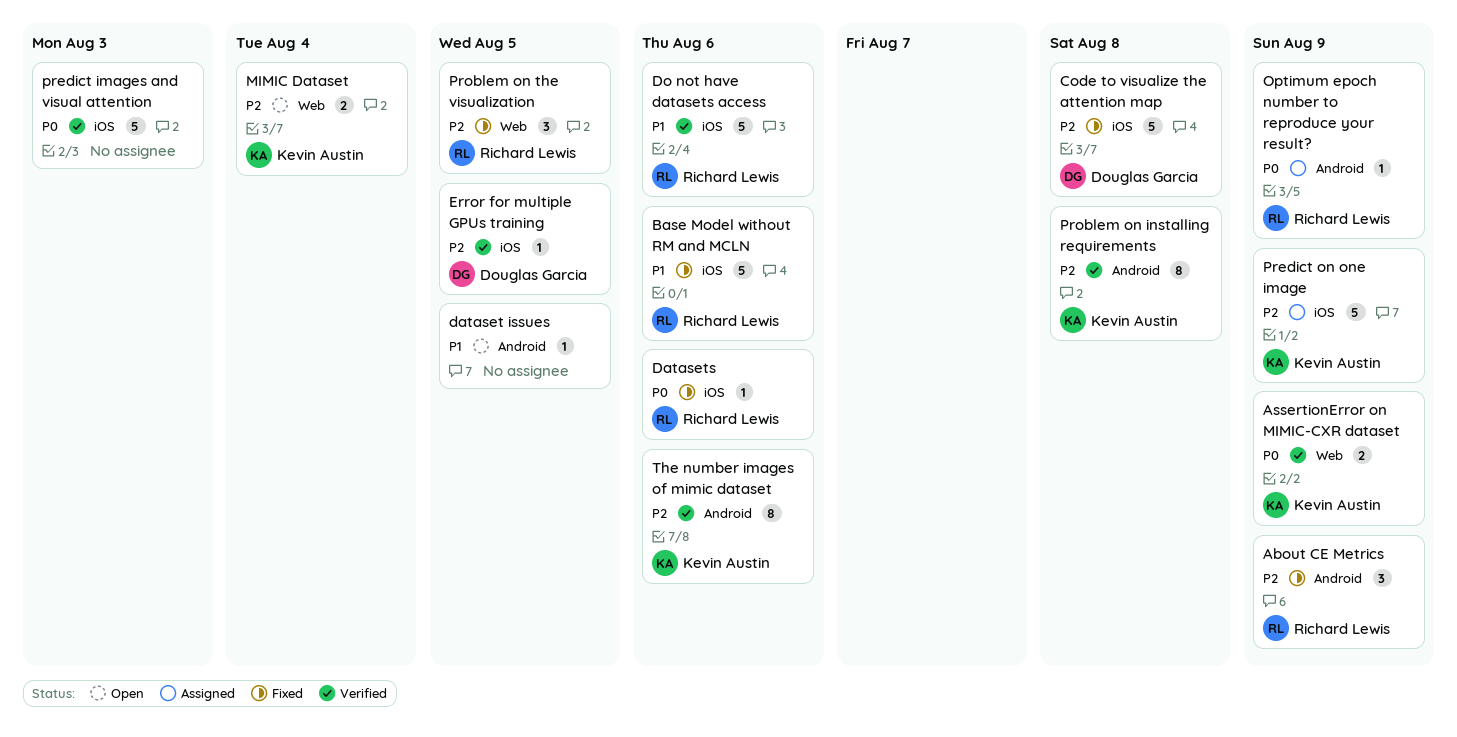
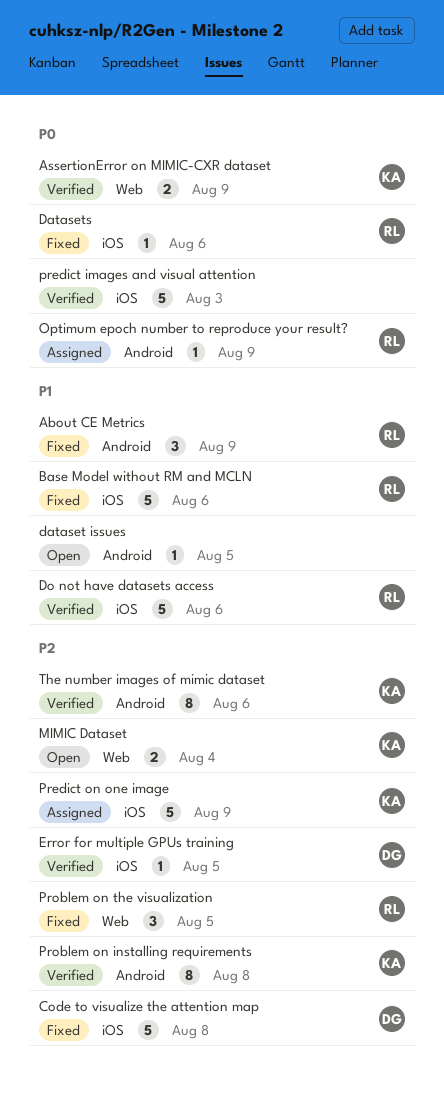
About CE Metrics, priority: P2 -> P1

